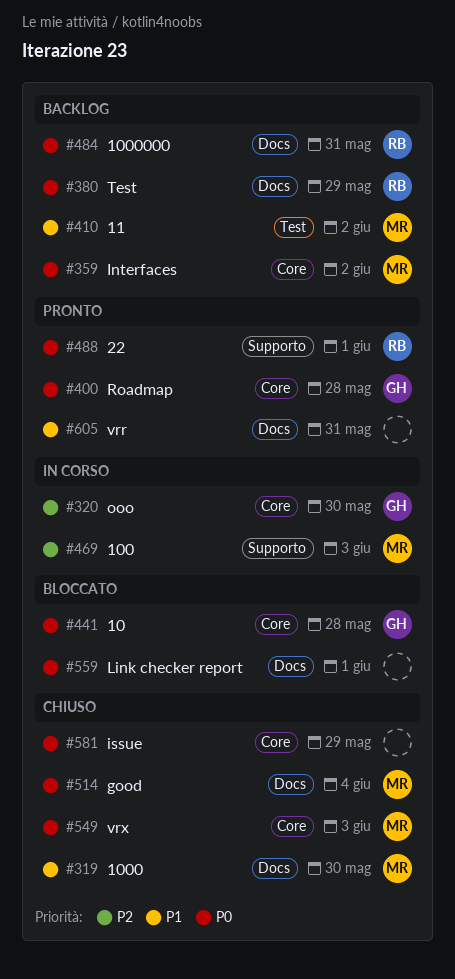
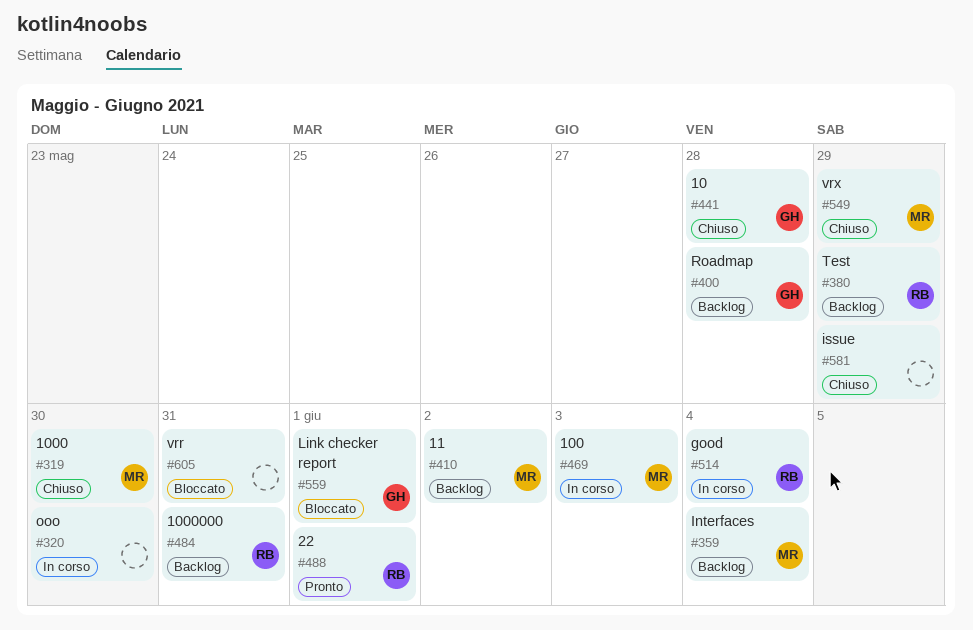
#320, owner: GH -> none
#359, due: Jun 2 -> Jun 4
#400, status: Pronto -> Backlog
#441, status: Bloccato -> Chiuso
#514, status: Chiuso -> In corso
#514, owner: MR -> RB
#549, due: Jun 3 -> May 29
#559, owner: none -> GH
#605, status: Pronto -> Bloccato

